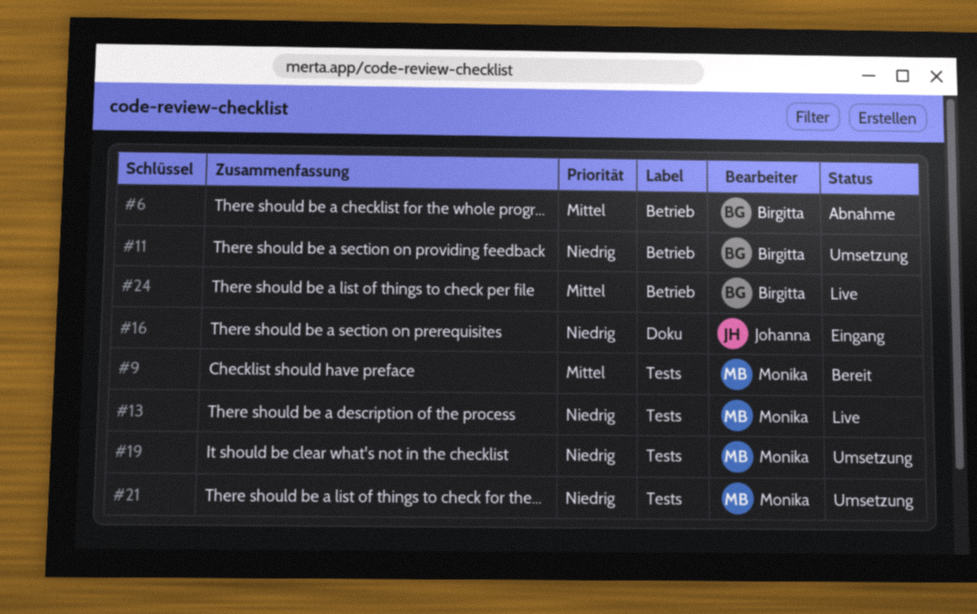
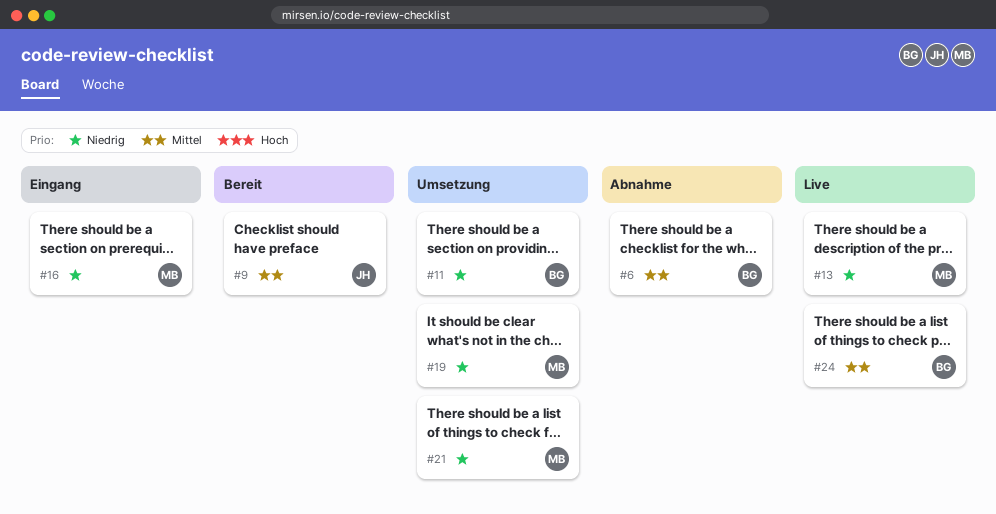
#9, owner: Monika -> Johanna
#16, owner: Johanna -> Monika

